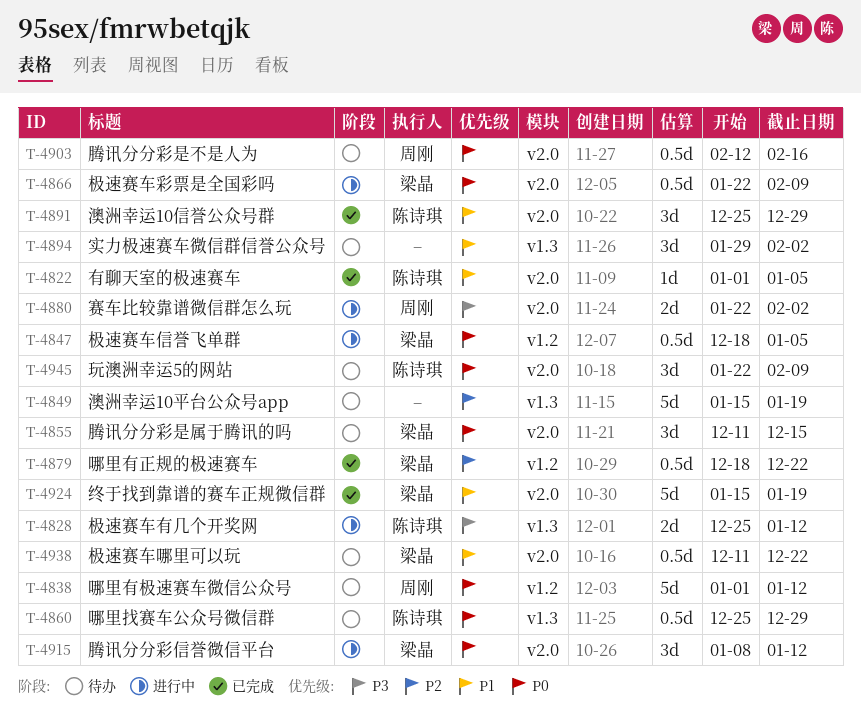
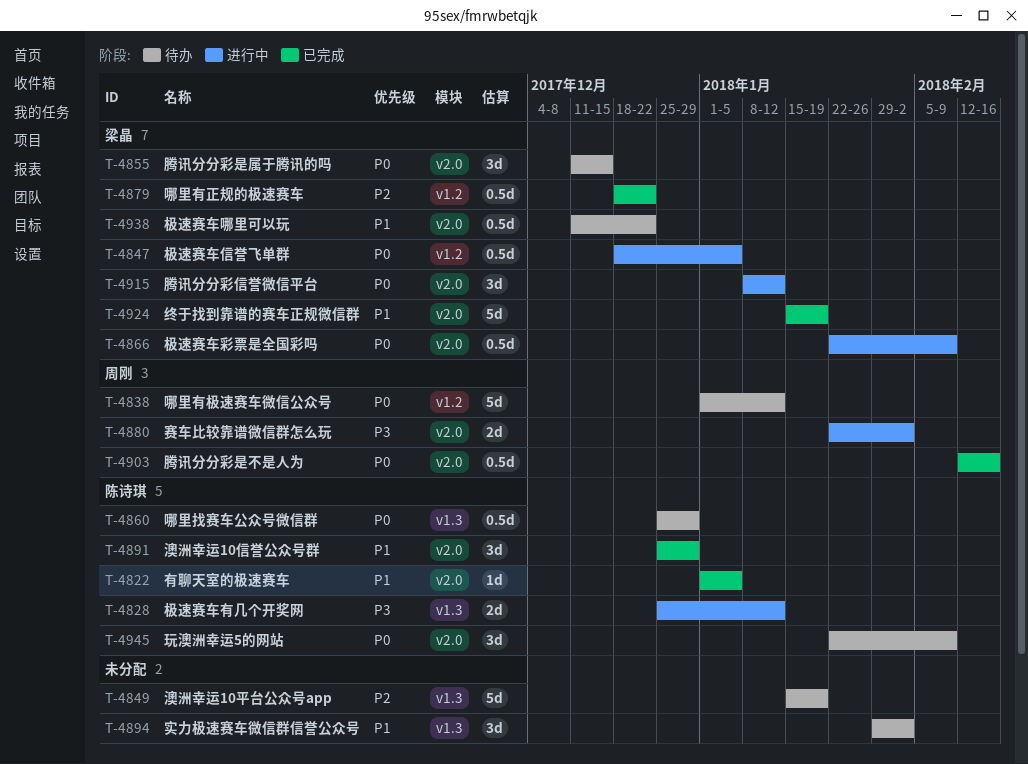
T-4903, status: 待办 -> 已完成

